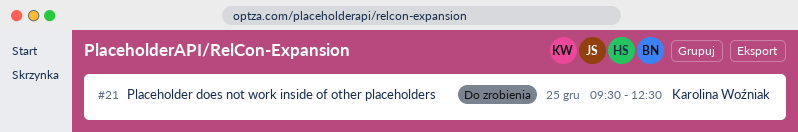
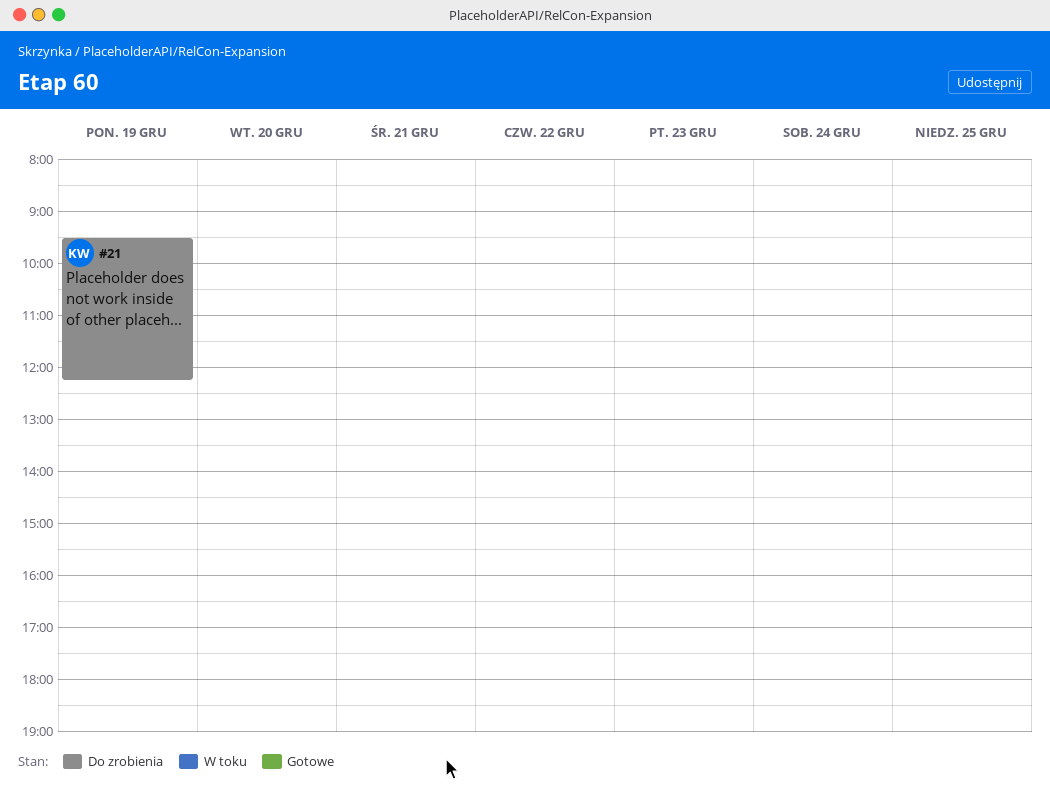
#21, day: Dec 25 -> Dec 19
#21, ends: 12:30 -> 12:15

